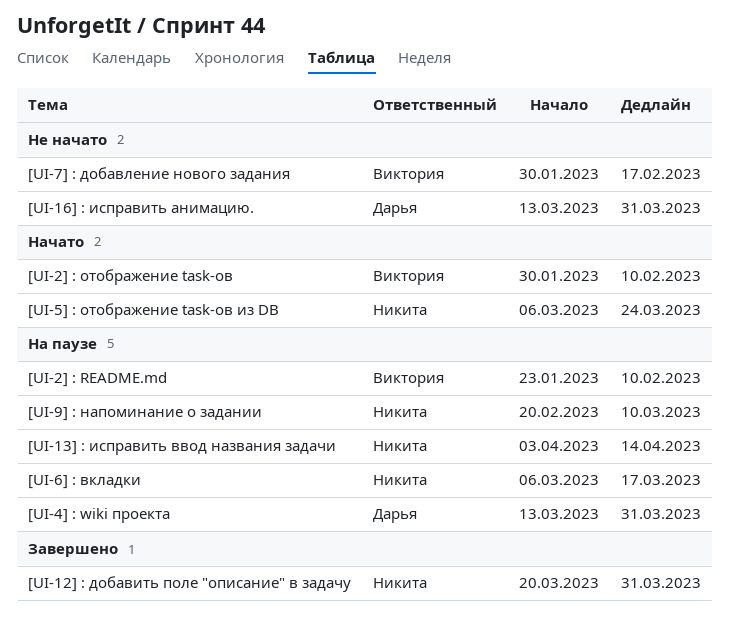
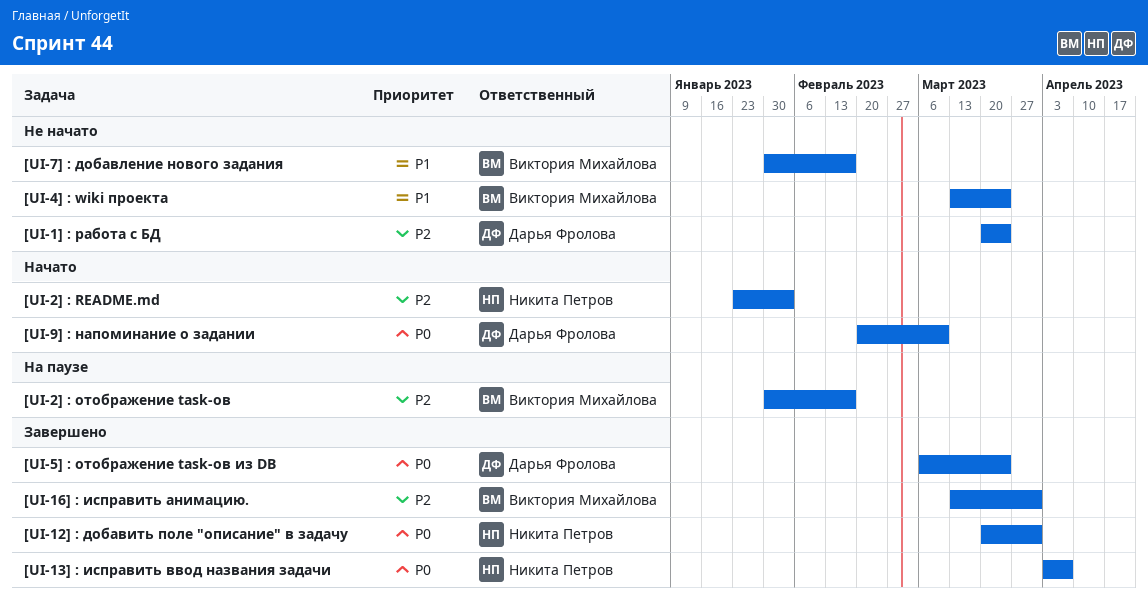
[UI-13] : исправить ввод названия задачи, status: На паузе -> Завершено
[UI-13] : исправить ввод названия задачи, due: Apr 14 -> Apr 7
[UI-16] : исправить анимацию., status: Не начато -> Завершено
[UI-16] : исправить анимацию., owner: Дарья Фролова -> Виктория Михайлова
[UI-1] : работа с БД: none -> present
[UI-2] : README.md, status: На паузе -> Начато
[UI-2] : README.md, owner: Виктория Михайлова -> Никита Петров
[UI-2] : README.md, due: Feb 10 -> Feb 3
[UI-2] : отображение task-ов, status: Начато -> На паузе
[UI-2] : отображение task-ов, due: Feb 10 -> Feb 17
[UI-4] : wiki проекта, status: На паузе -> Не начато
[UI-4] : wiki проекта, owner: Дарья Фролова -> Виктория Михайлова
[UI-4] : wiki проекта, due: Mar 31 -> Mar 24
[UI-5] : отображение task-ов из DB, status: Начато -> Завершено
[UI-5] : отображение task-ов из DB, owner: Никита Петров -> Дарья Фролова
[UI-6] : вкладки: present -> none
[UI-9] : напоминание о задании, status: На паузе -> Начато
[UI-9] : напоминание о задании, owner: Никита Петров -> Дарья Фролова

